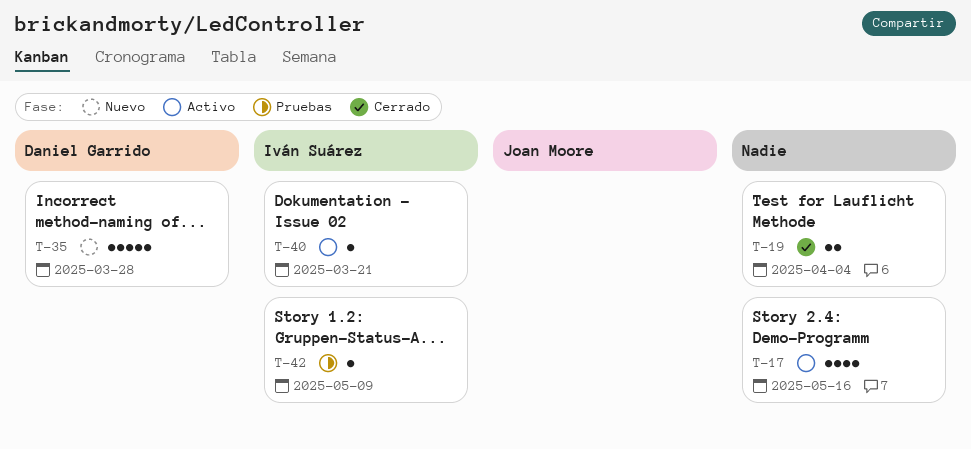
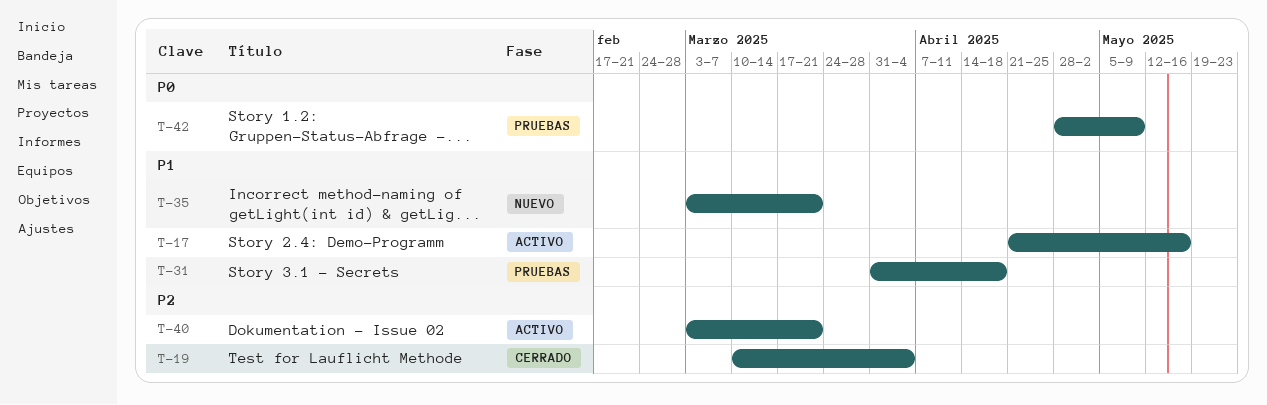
T-31: none -> present
T-35, due: Mar 28 -> Mar 21

